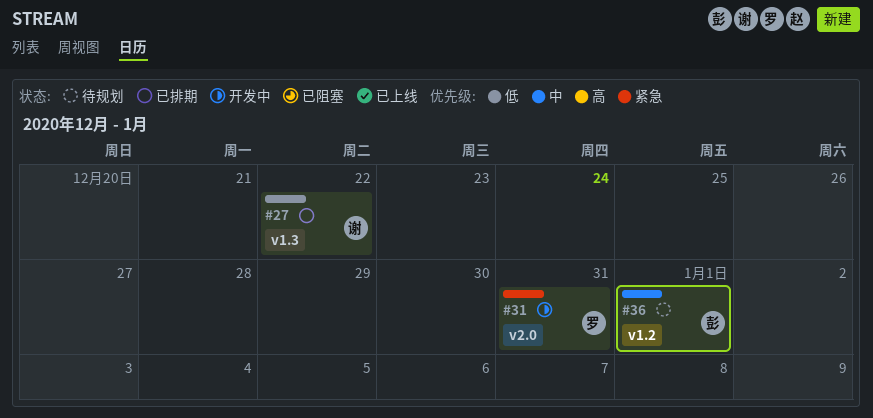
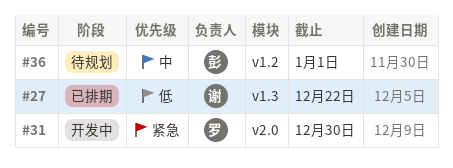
#31, due: Dec 31 -> Dec 30

